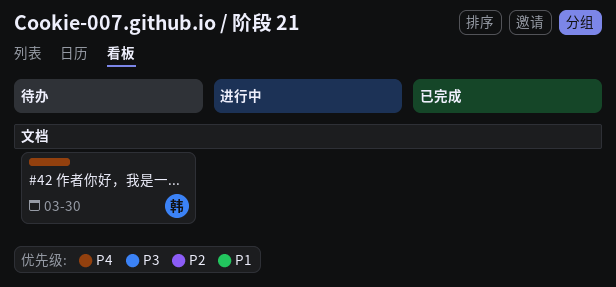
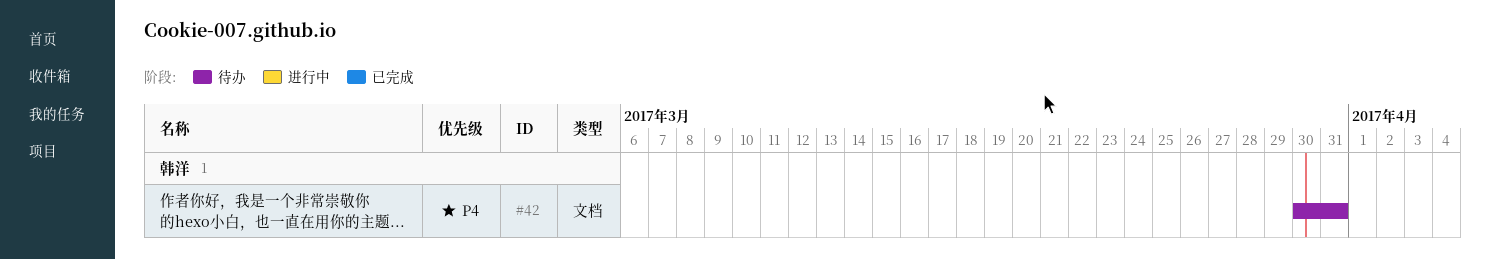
#42, due: Mar 30 -> Mar 31

